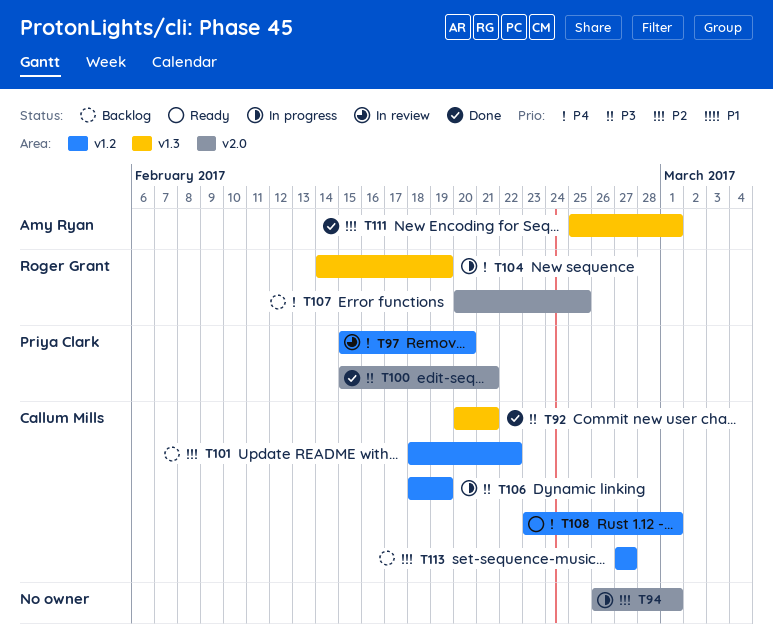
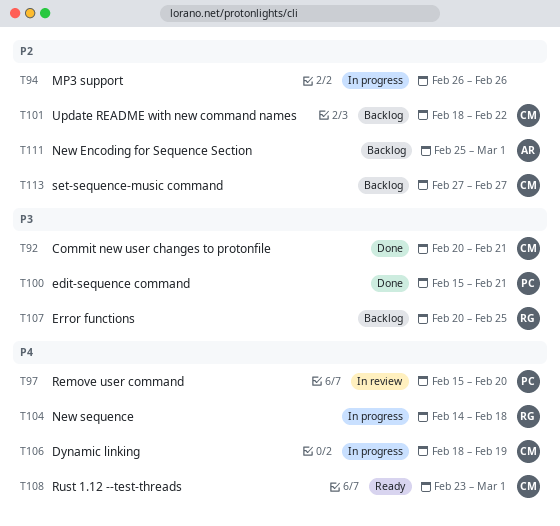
T94, due: Mar 1 -> Feb 26
T104, due: Feb 19 -> Feb 18
T106, priority: P3 -> P4
T107, priority: P4 -> P3
T111, status: Done -> Backlog

